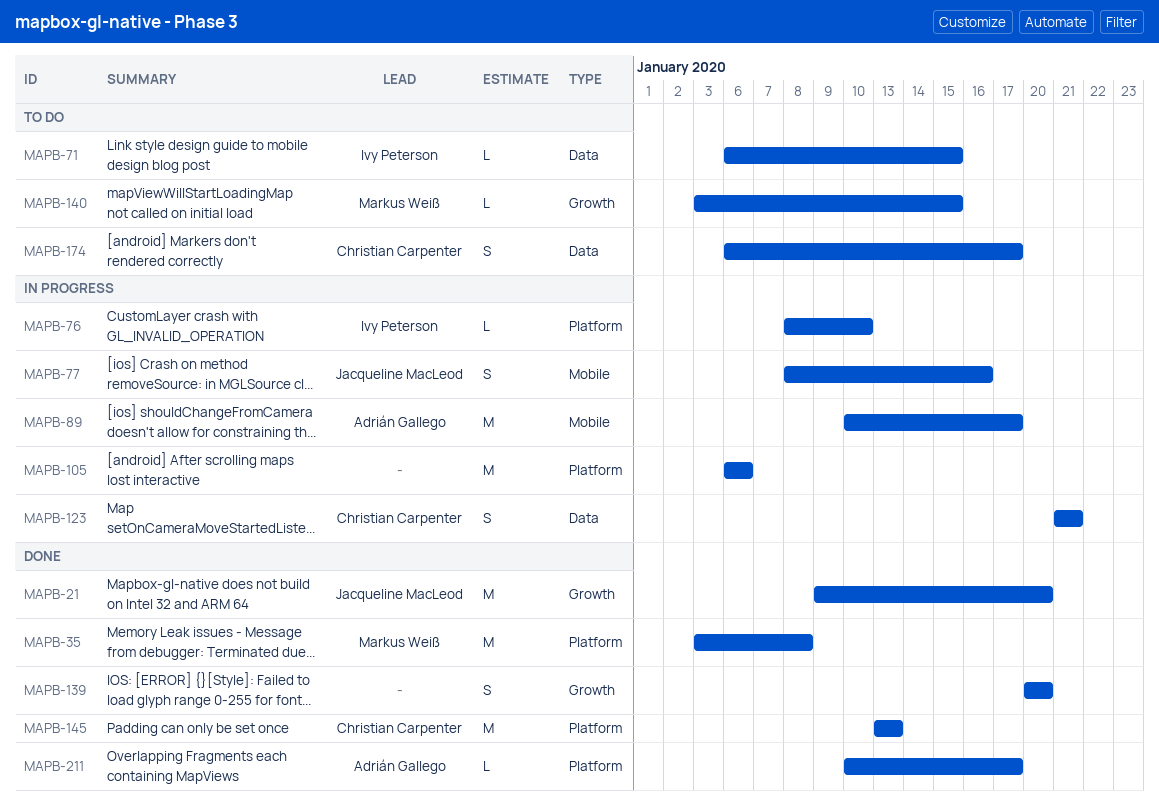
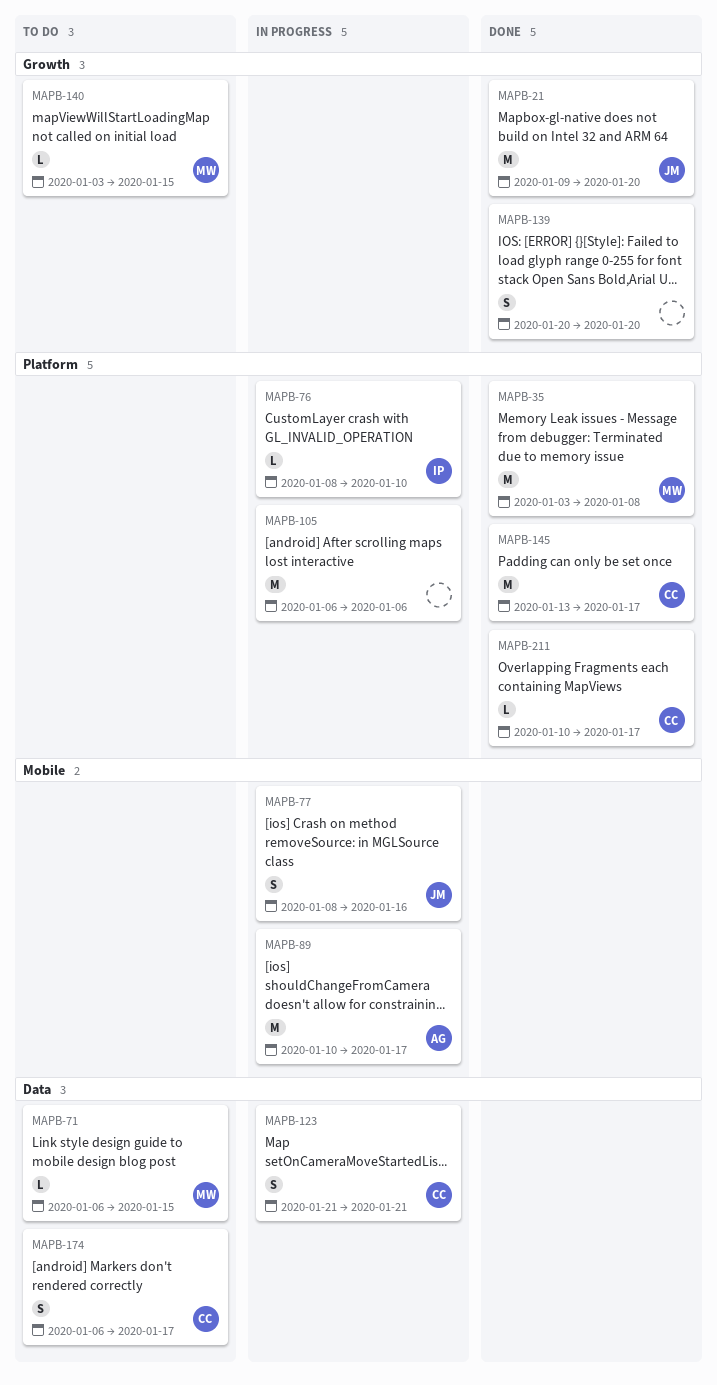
MAPB-71, owner: Ivy Peterson -> Markus Weiß
MAPB-145, due: Jan 13 -> Jan 17
MAPB-211, owner: Adrián Gallego -> Christian Carpenter

